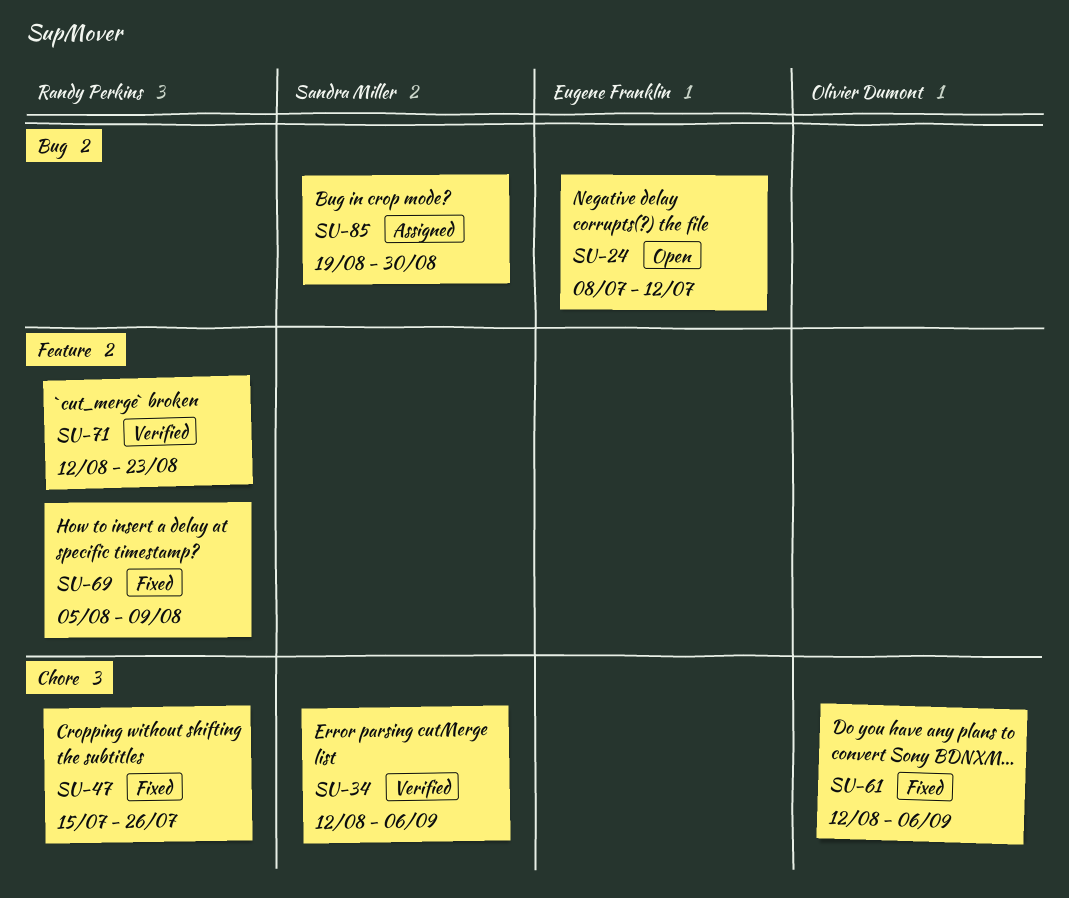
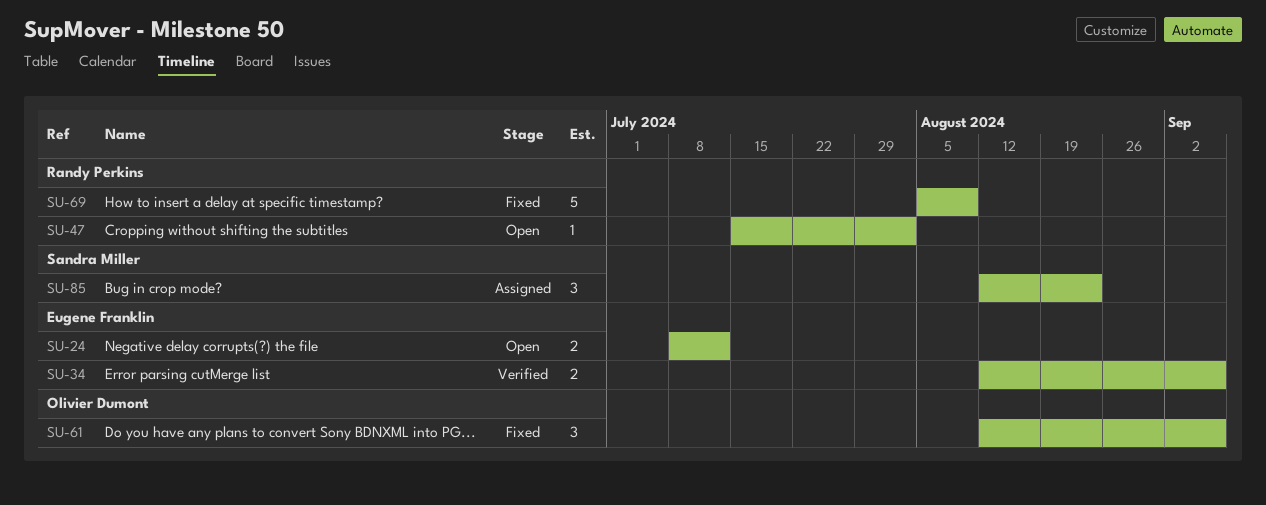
SU-34, owner: Sandra Miller -> Eugene Franklin
SU-47, status: Fixed -> Open
SU-47, due: Jul 26 -> Aug 2
SU-71: present -> none
SU-85, start: Aug 19 -> Aug 12
SU-85, due: Aug 30 -> Aug 23

